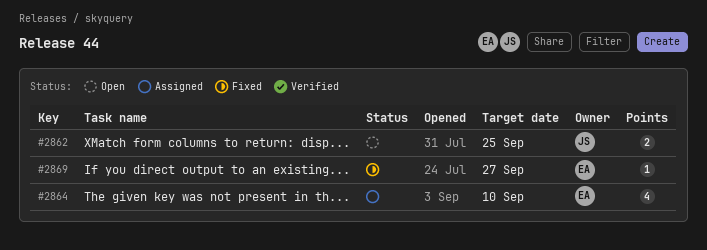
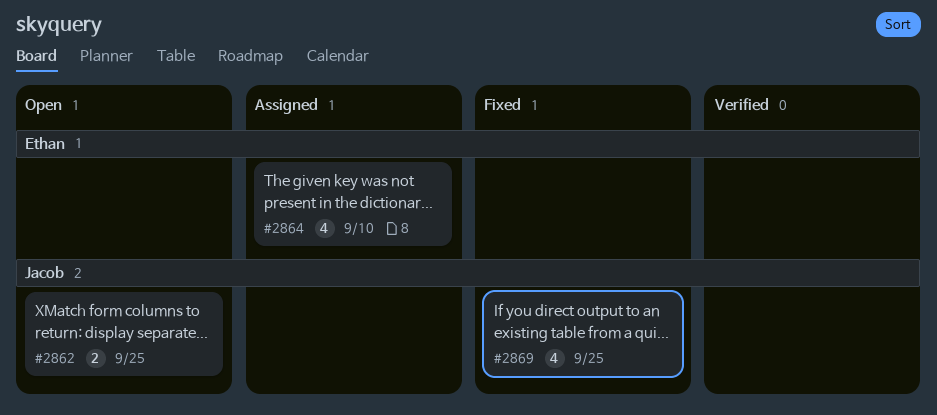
#2869, owner: Ethan -> Jacob
#2869, estimate: 1 -> 4
#2869, due: Sep 27 -> Sep 25

